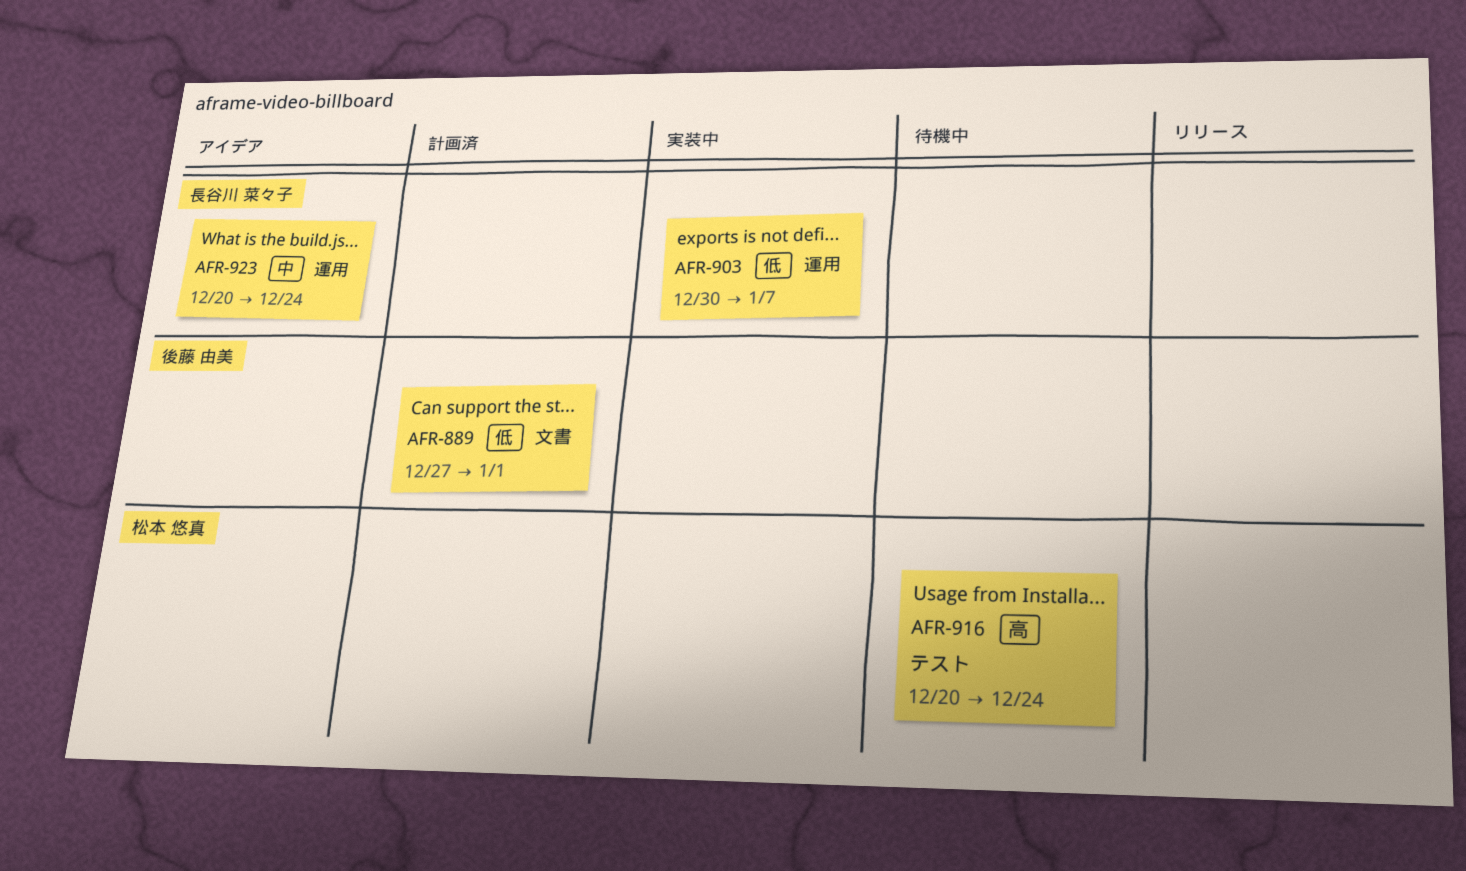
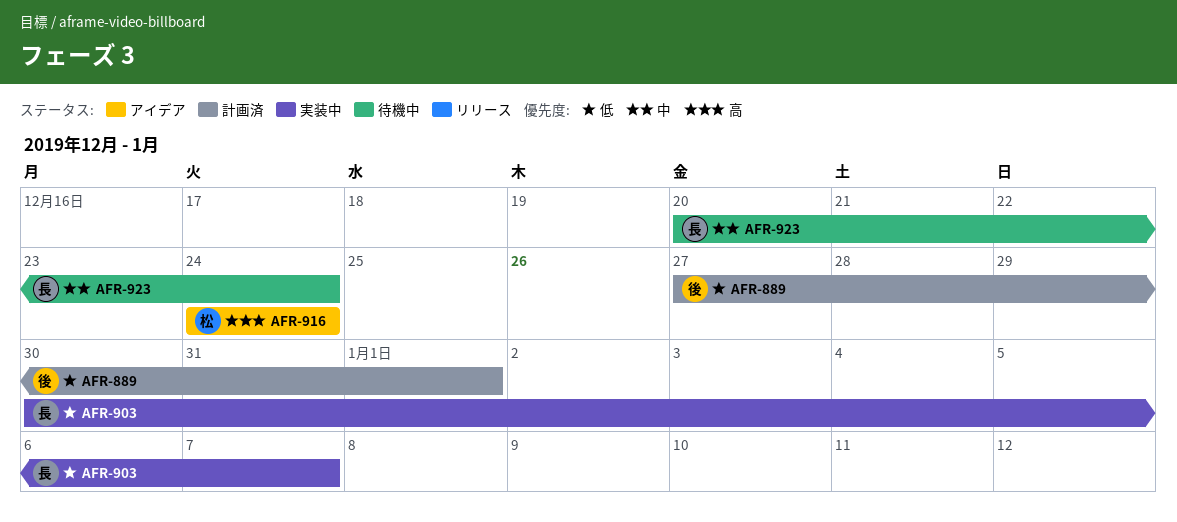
AFR-916, status: 待機中 -> アイデア
AFR-916, start: Dec 20 -> Dec 24
AFR-923, status: アイデア -> 待機中

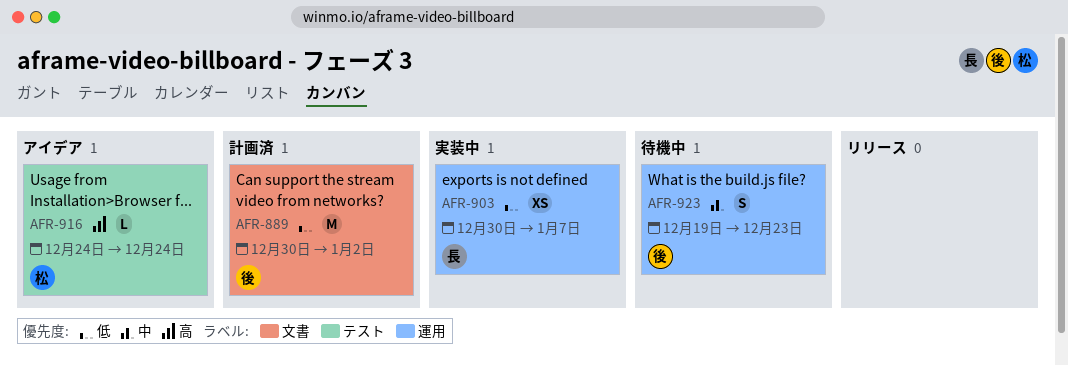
AFR-889, start: Dec 27 -> Dec 30
AFR-889, due: Jan 1 -> Jan 2
AFR-923, owner: 長 -> 後
AFR-923, start: Dec 20 -> Dec 19
AFR-923, due: Dec 24 -> Dec 23

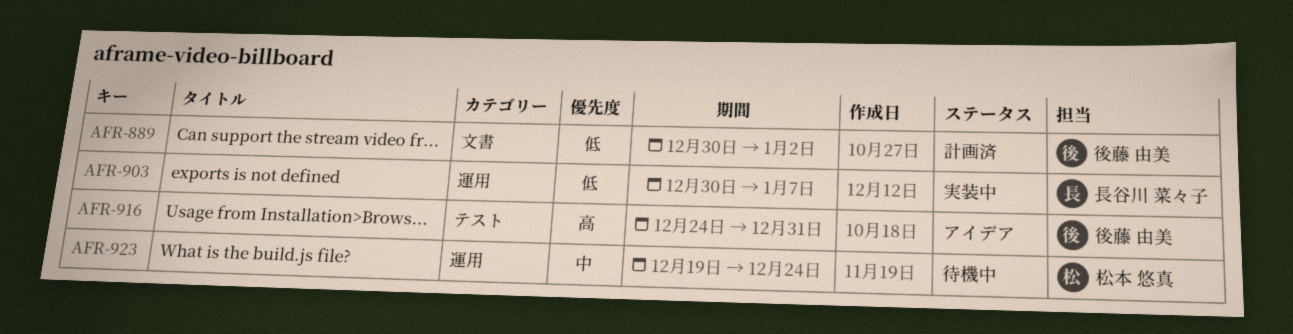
AFR-916, owner: 松本 悠真 -> 後藤 由美
AFR-916, due: Dec 24 -> Dec 31
AFR-923, owner: 後藤 由美 -> 松本 悠真
AFR-923, due: Dec 23 -> Dec 24

